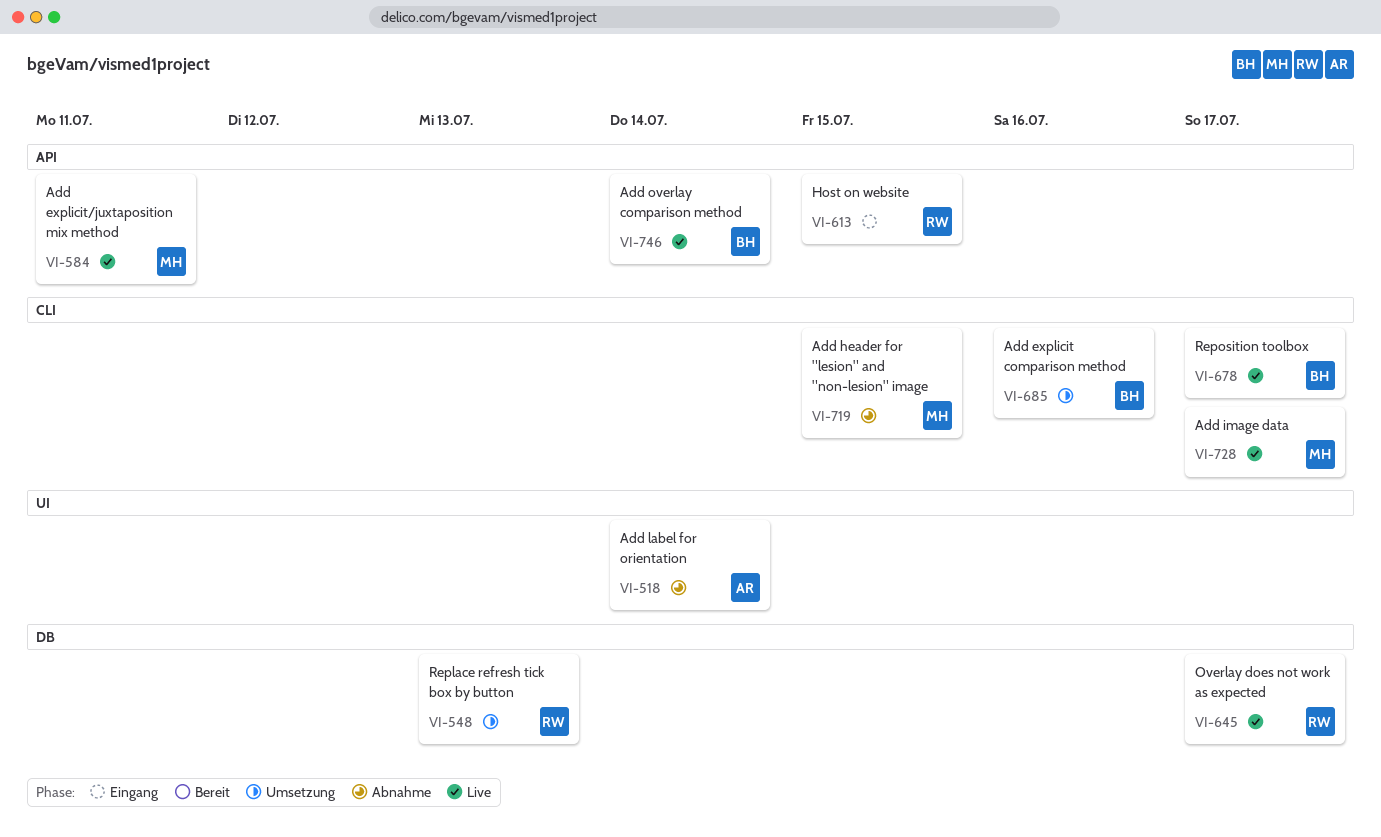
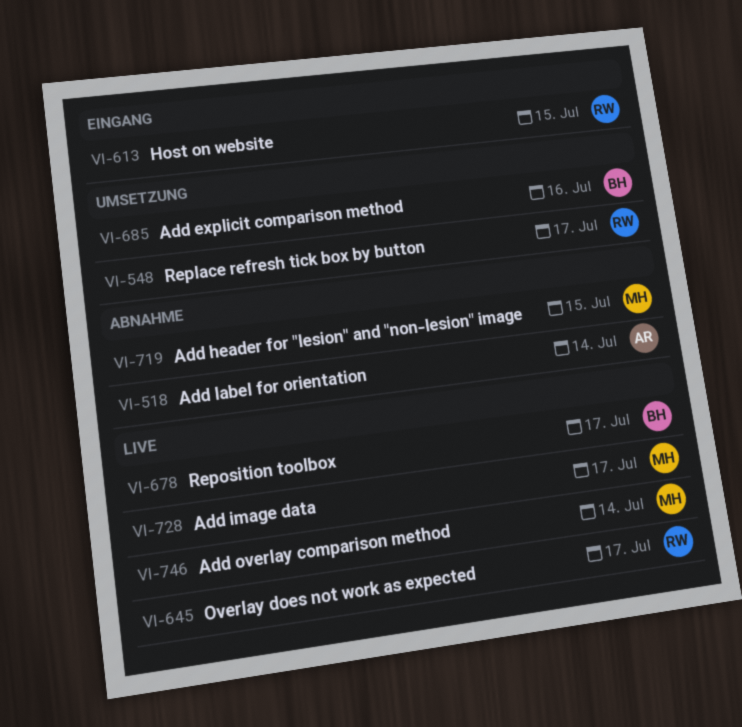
VI-548, due: Jul 13 -> Jul 17
VI-584: present -> none
VI-746, owner: BH -> MH

